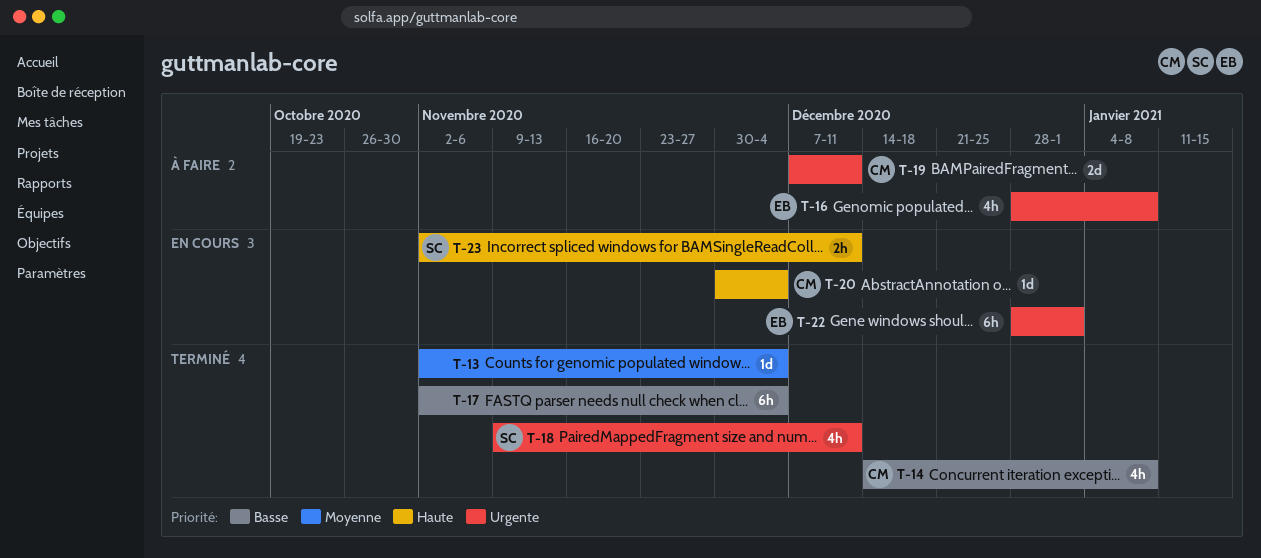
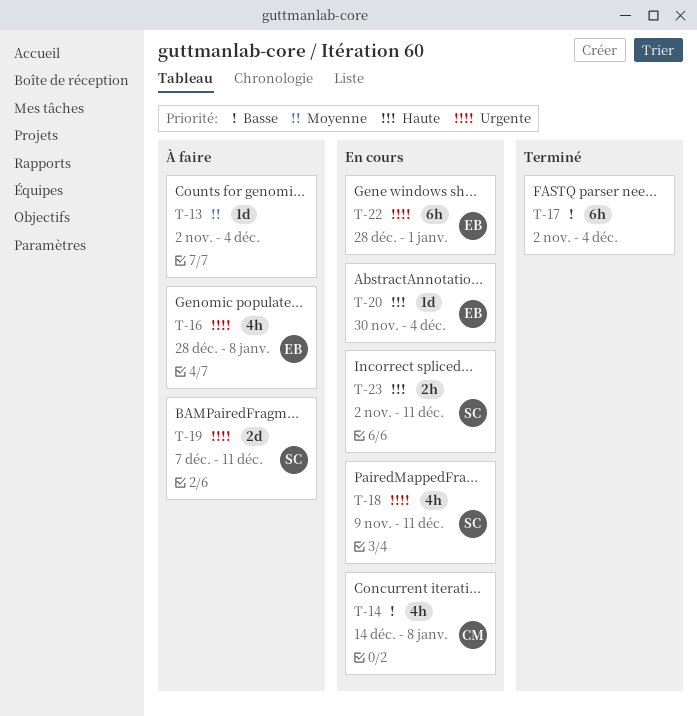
T-13, status: Terminé -> À faire
T-14, status: Terminé -> En cours
T-18, status: Terminé -> En cours
T-19, owner: CM -> SC
T-20, owner: CM -> EB

